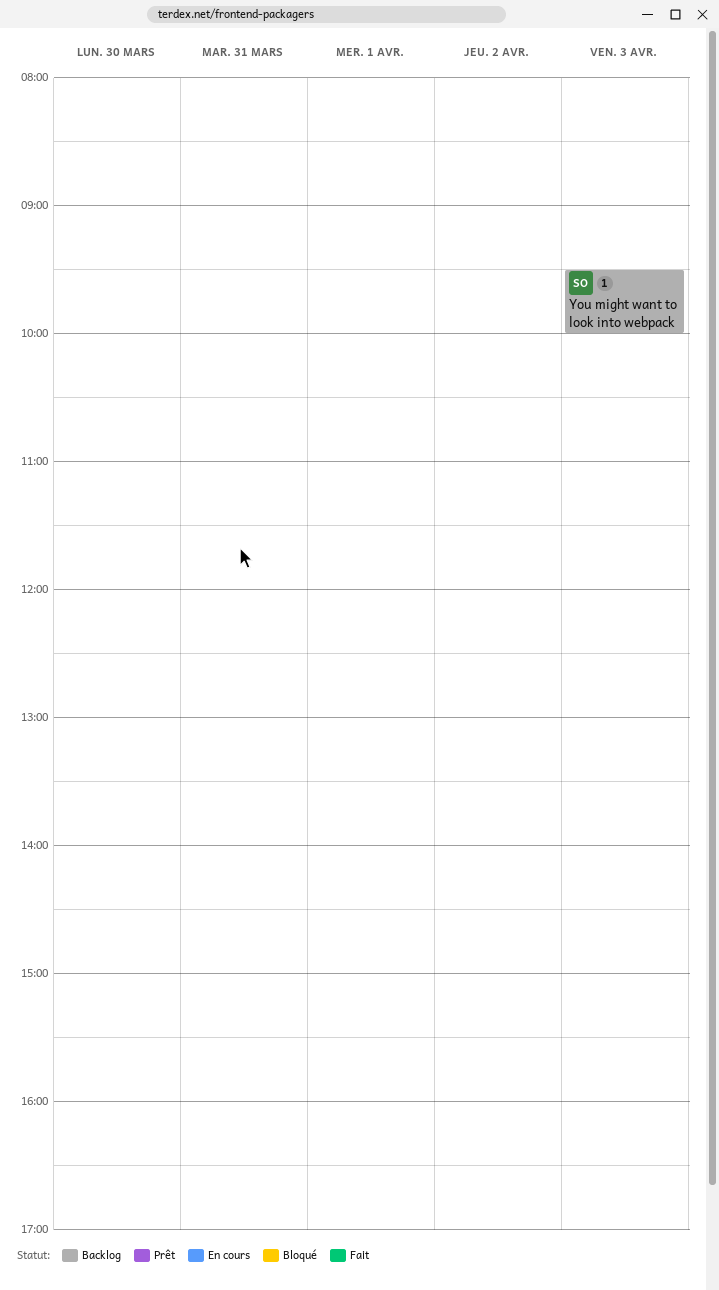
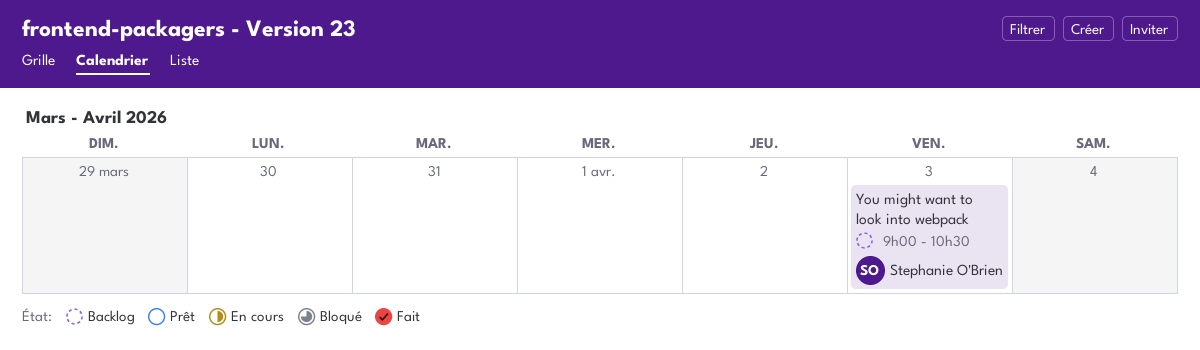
You might want to look into webpack, begins: 09:30 -> 09:00
You might want to look into webpack, ends: 10:00 -> 10:30

